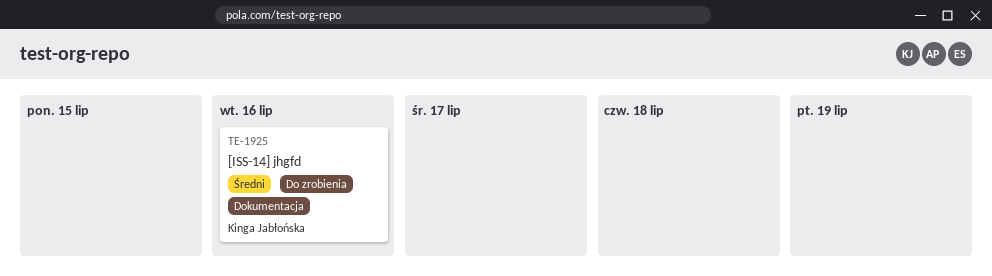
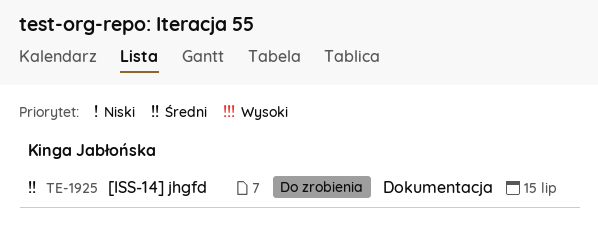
TE-1925, due: Jul 16 -> Jul 15

